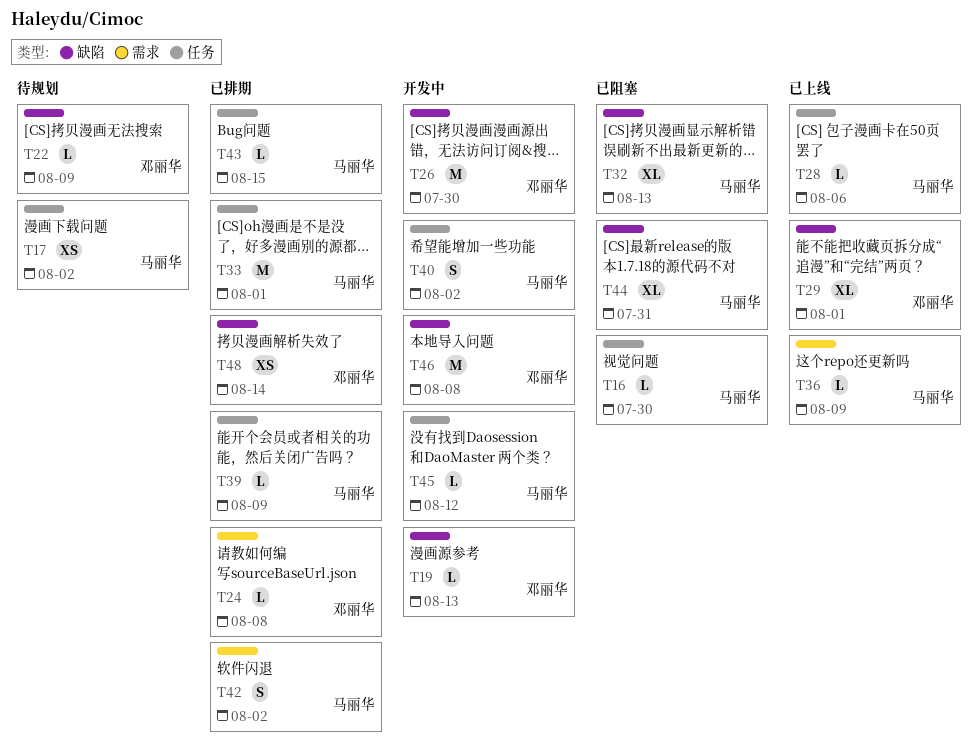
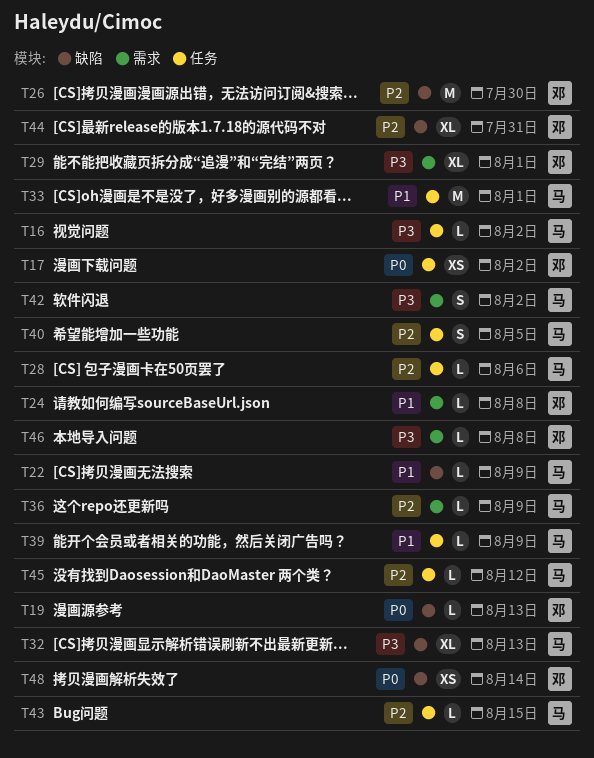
T16, due: Jul 30 -> Aug 2
T17, owner: 马丽华 -> 邓丽华
T22, owner: 邓丽华 -> 马丽华
T29, label: 缺陷 -> 需求
T40, due: Aug 2 -> Aug 5
T44, owner: 马丽华 -> 邓丽华
T46, label: 缺陷 -> 需求
T46, estimate: M -> L

